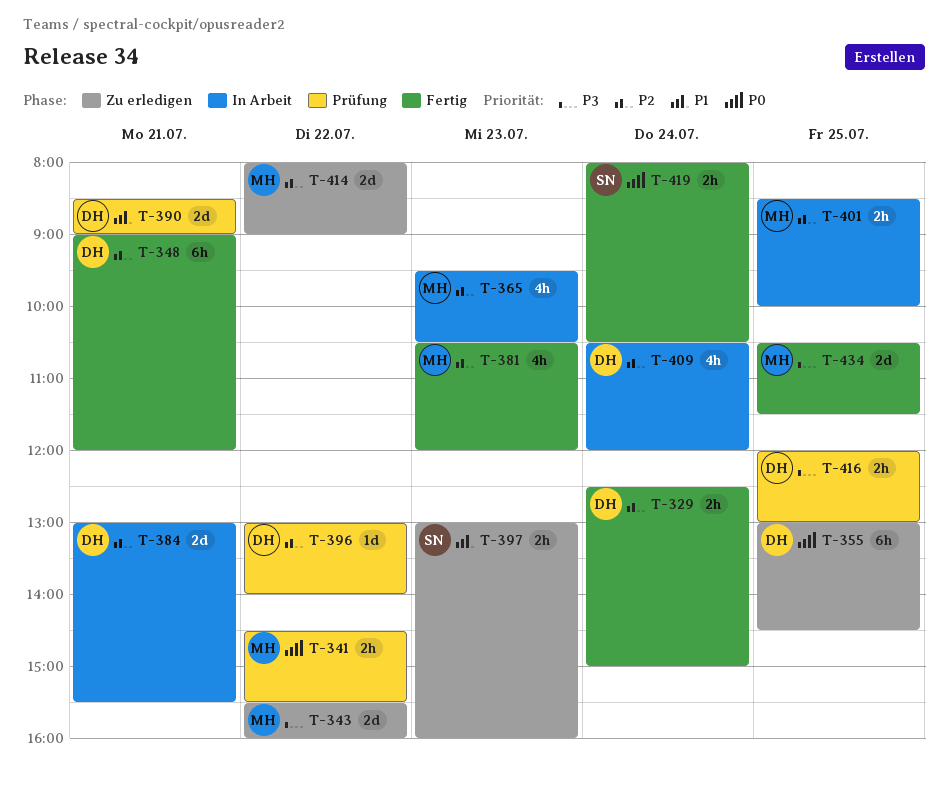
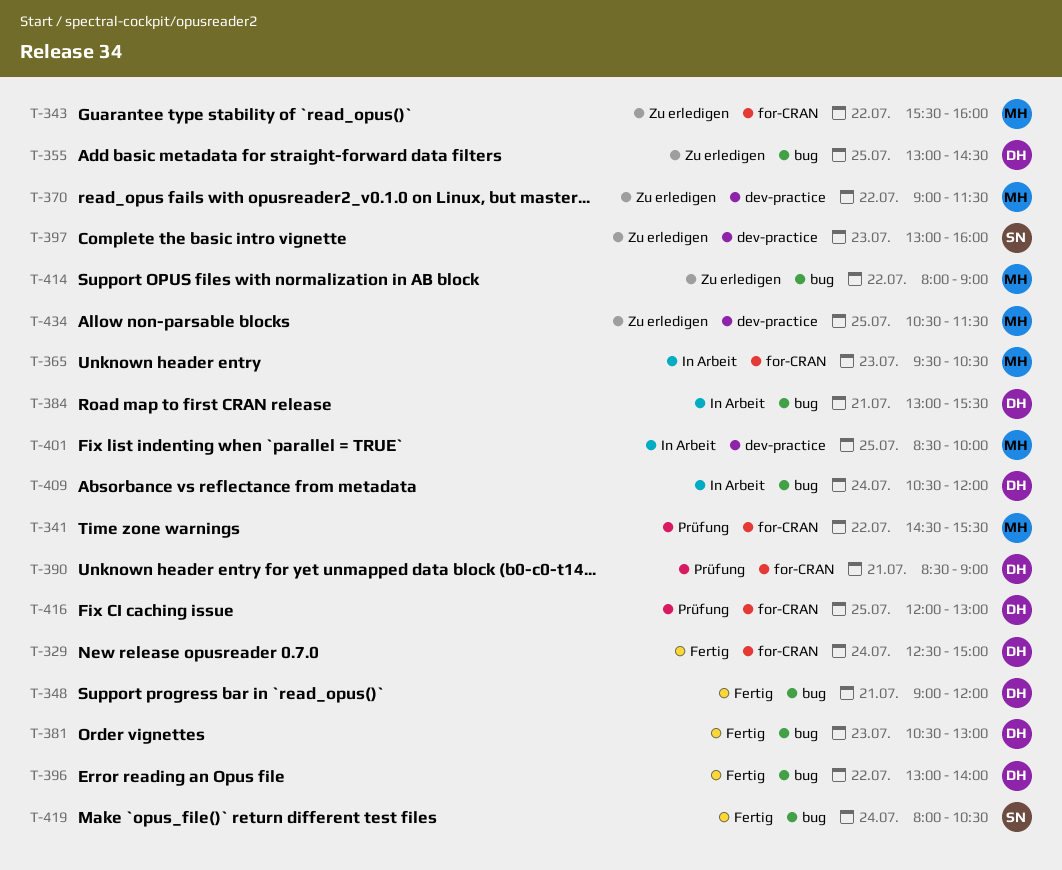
T-370: none -> present
T-381, owner: MH -> DH
T-381, ends: 12:00 -> 13:00
T-396, status: Prüfung -> Fertig
T-434, status: Fertig -> Zu erledigen

